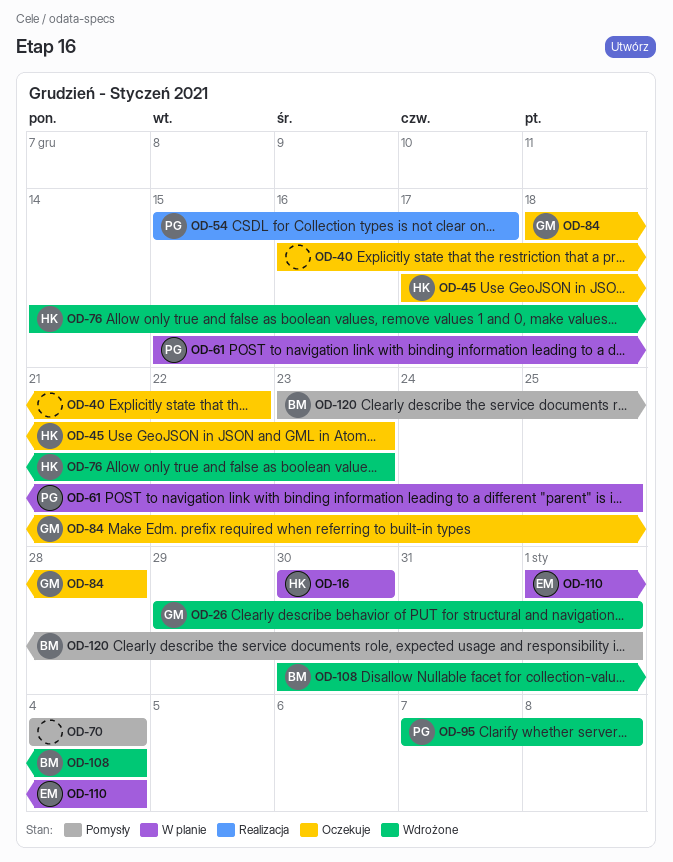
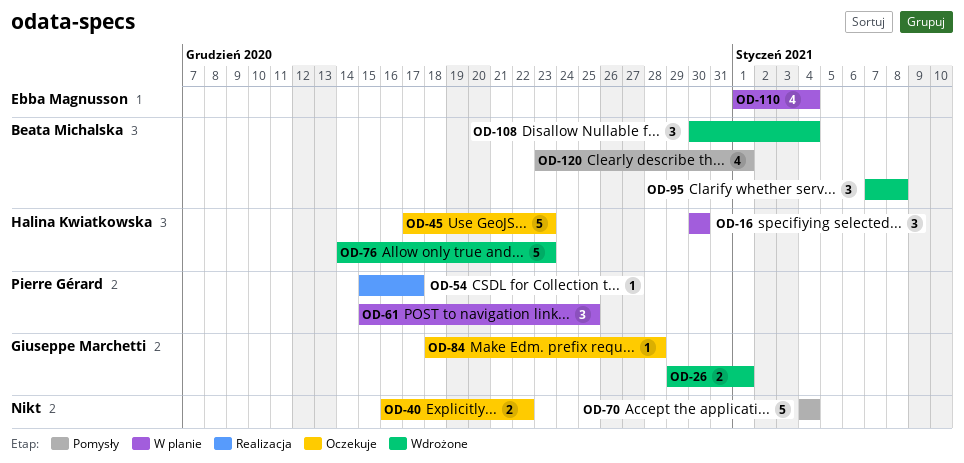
OD-95, owner: Pierre Gérard -> Beata Michalska

